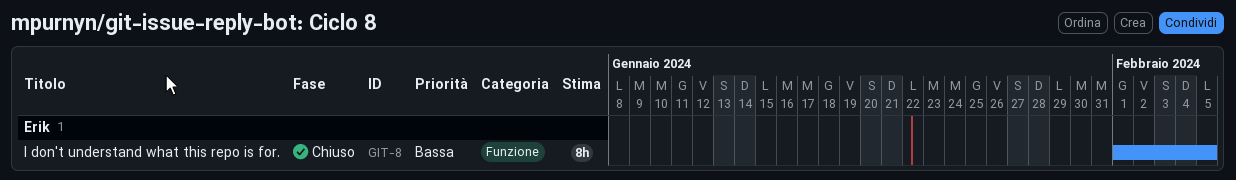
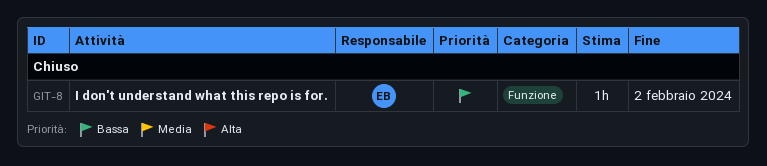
GIT-8, estimate: 8h -> 1h
GIT-8, due: Feb 5 -> Feb 2

